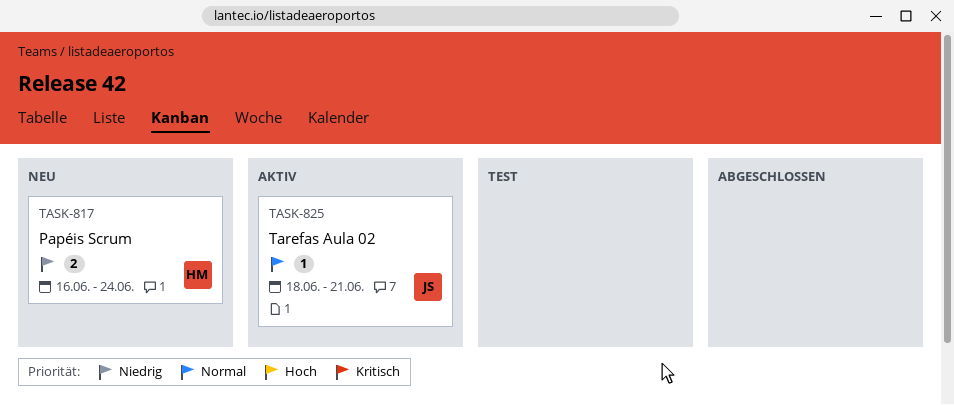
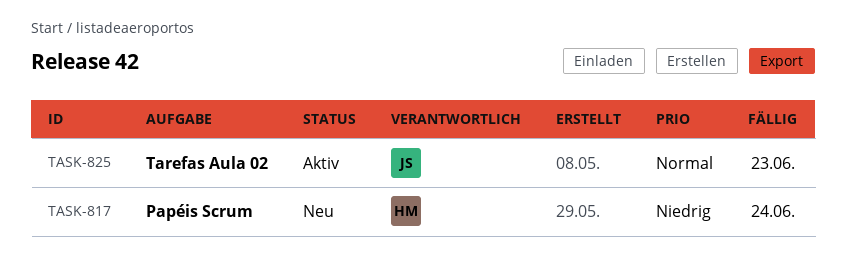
TASK-825, due: Jun 21 -> Jun 23

